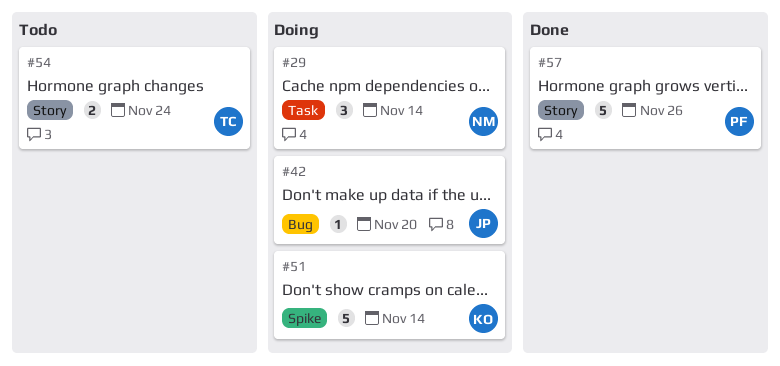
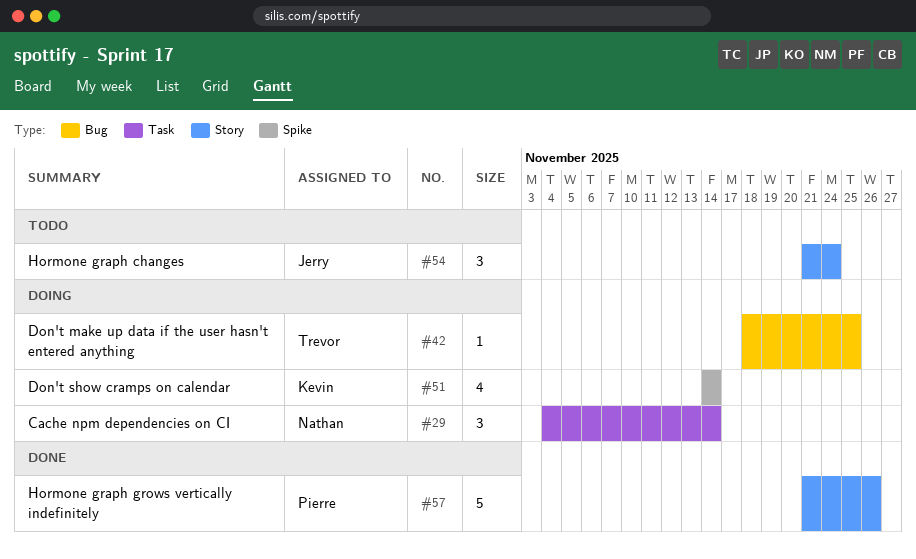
#42, owner: Jerry -> Trevor
#42, due: Nov 20 -> Nov 25
#51, estimate: 5 -> 4
#54, owner: Trevor -> Jerry
#54, estimate: 2 -> 3

